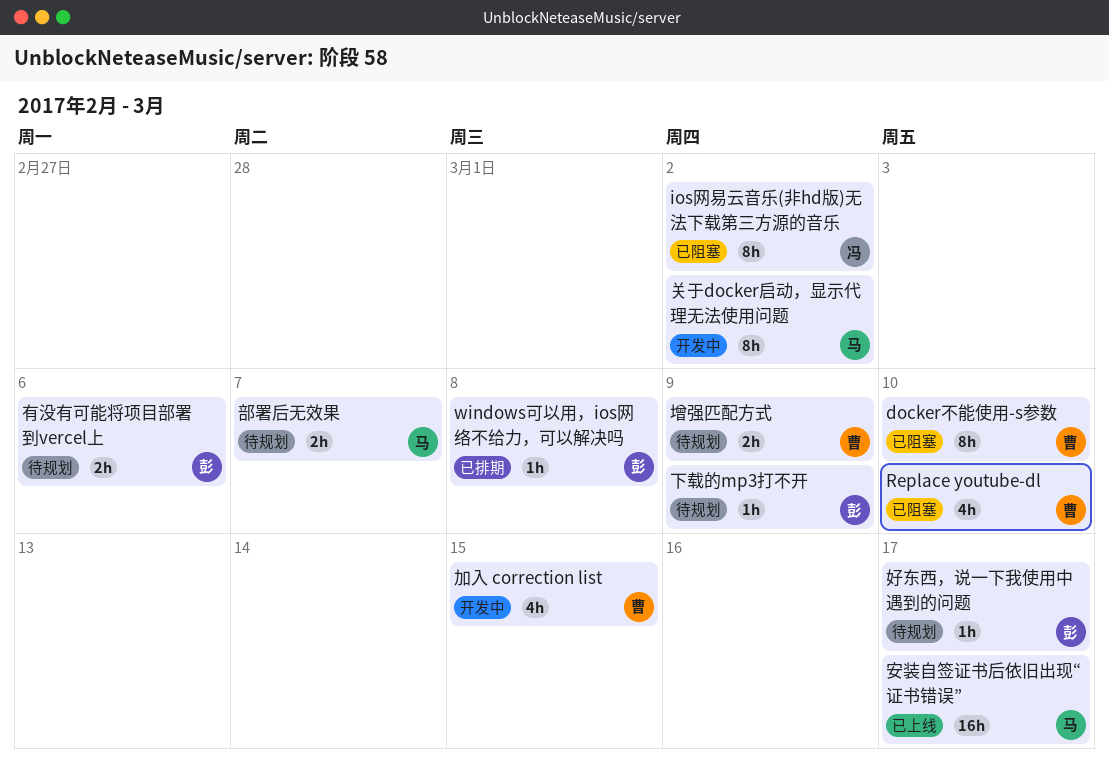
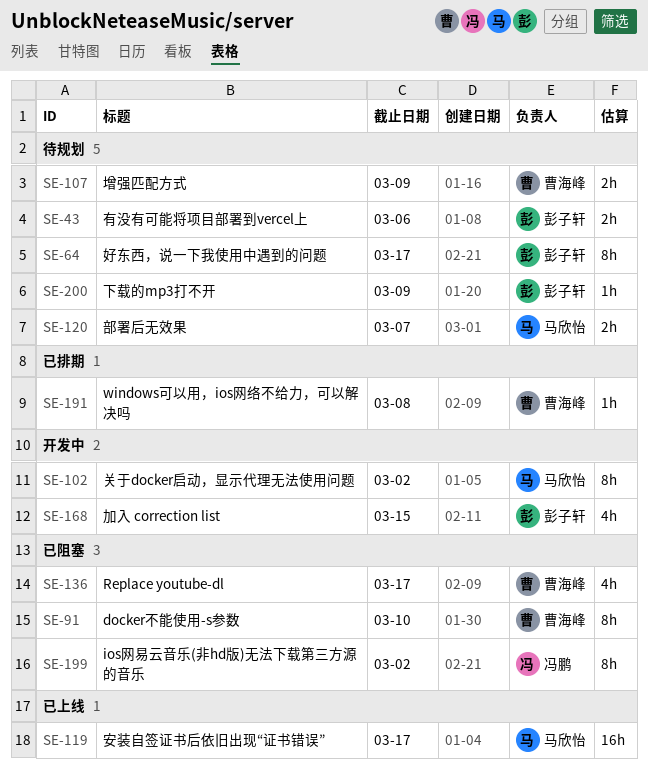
Replace youtube-dl, due: Mar 10 -> Mar 17
windows可以用，ios网络不给力，可以解决吗, owner: 彭子轩 -> 曹海峰
加入 correction list, owner: 曹海峰 -> 彭子轩
好东西，说一下我使用中遇到的问题, estimate: 1h -> 8h

